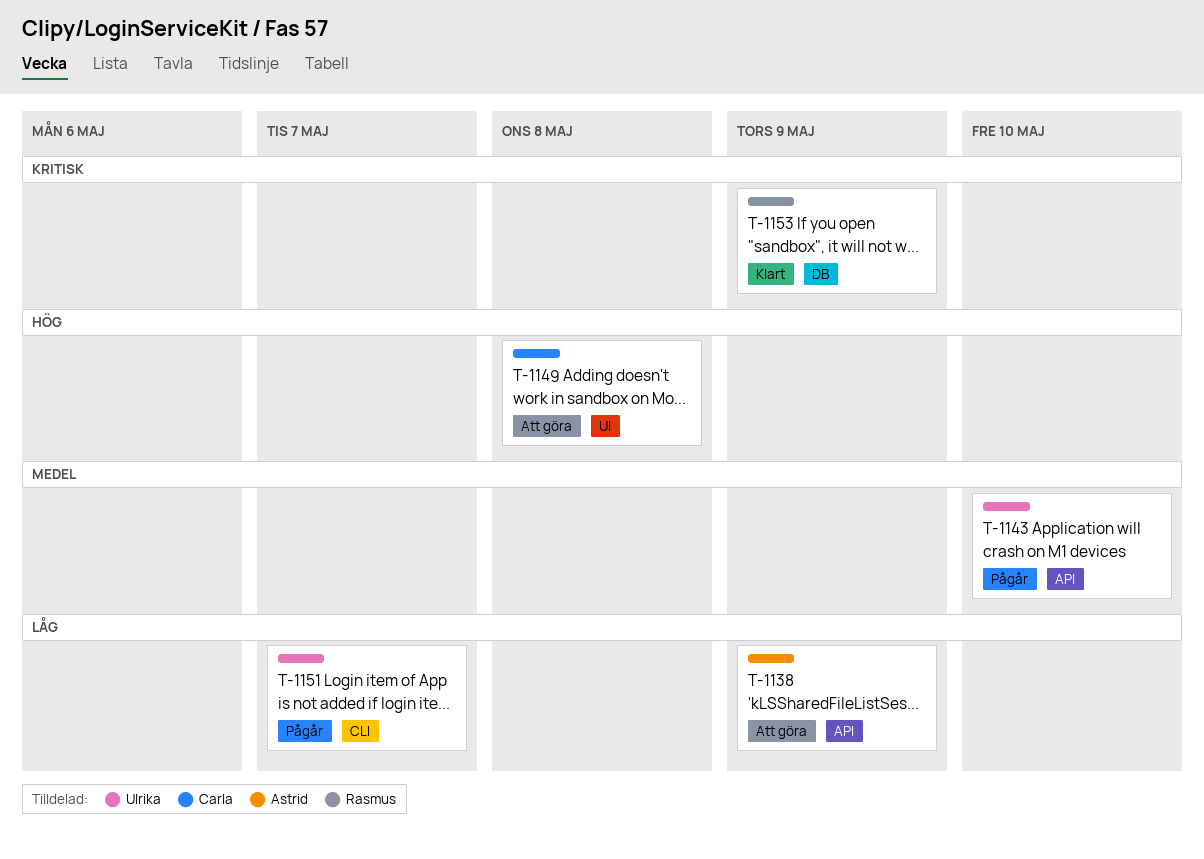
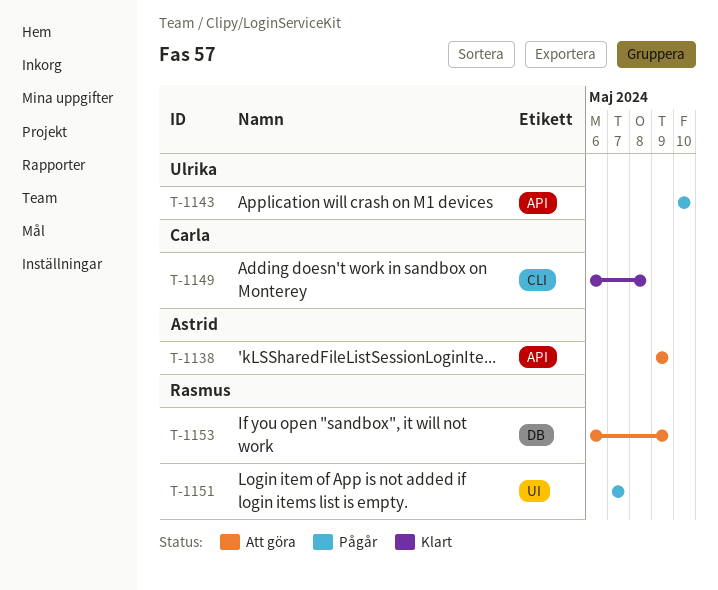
T-1149, status: Att göra -> Klart
T-1149, label: UI -> CLI
T-1151, owner: Ulrika -> Rasmus
T-1151, label: CLI -> UI
T-1153, status: Klart -> Att göra

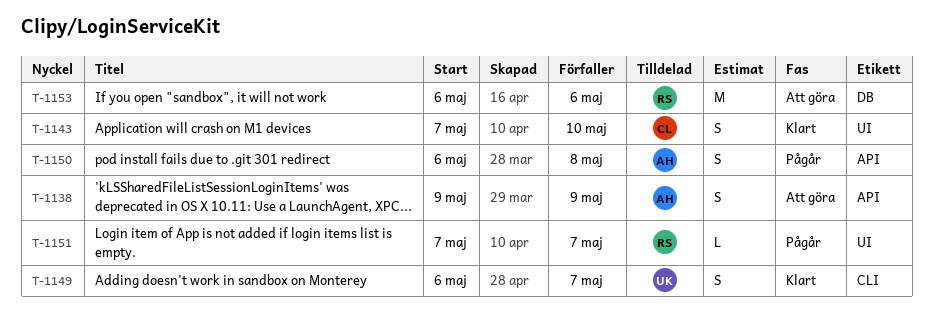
T-1143, status: Pågår -> Klart
T-1143, owner: Ulrika -> Carla
T-1143, label: API -> UI
T-1143, start: May 10 -> May 7
T-1149, owner: Carla -> Ulrika
T-1149, due: May 8 -> May 7
T-1150: none -> present
T-1153, due: May 9 -> May 6

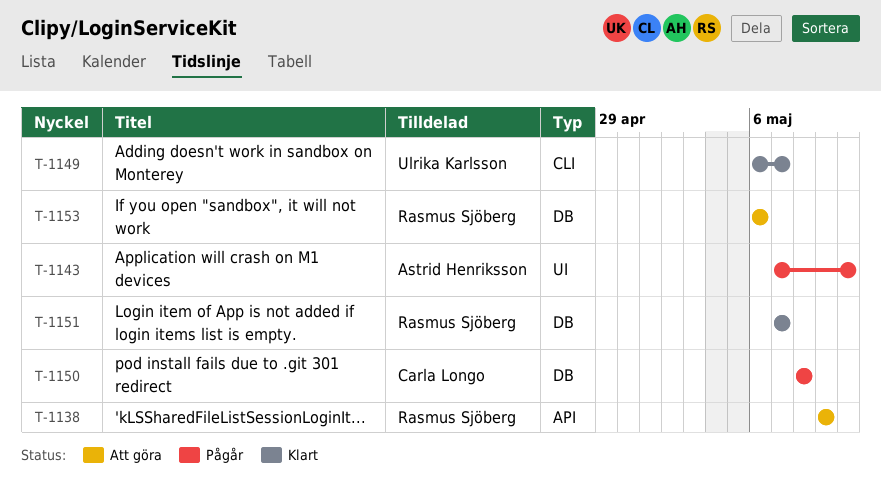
T-1138, owner: Astrid Henriksson -> Rasmus Sjöberg
T-1143, status: Klart -> Pågår
T-1143, owner: Carla Longo -> Astrid Henriksson
T-1150, owner: Astrid Henriksson -> Carla Longo
T-1150, label: API -> DB
T-1150, start: May 6 -> May 8
T-1151, status: Pågår -> Klart
T-1151, label: UI -> DB

